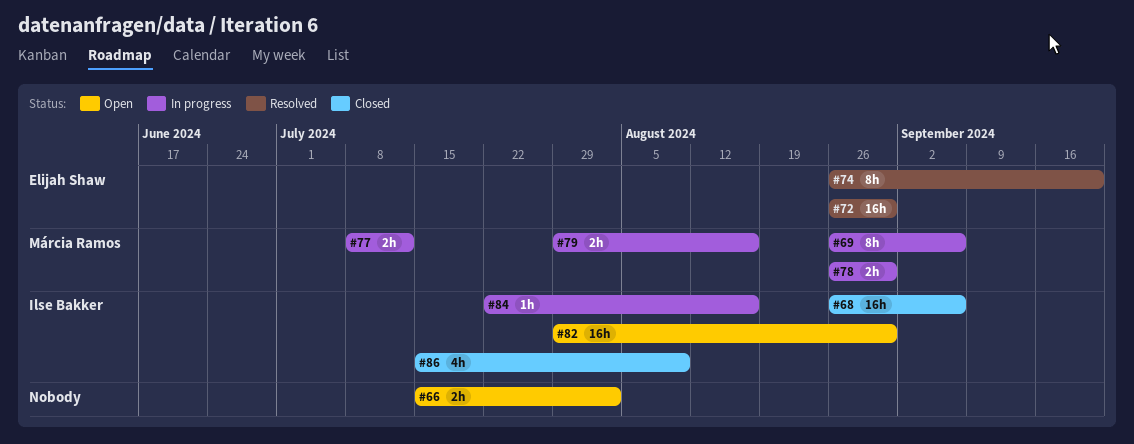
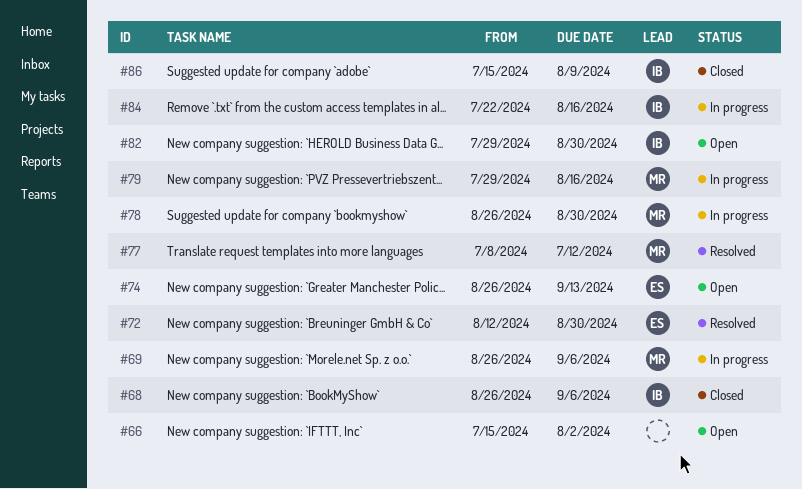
#72, start: Aug 26 -> Aug 12
#74, status: Resolved -> Open
#74, due: Sep 20 -> Sep 13
#77, status: In progress -> Resolved

